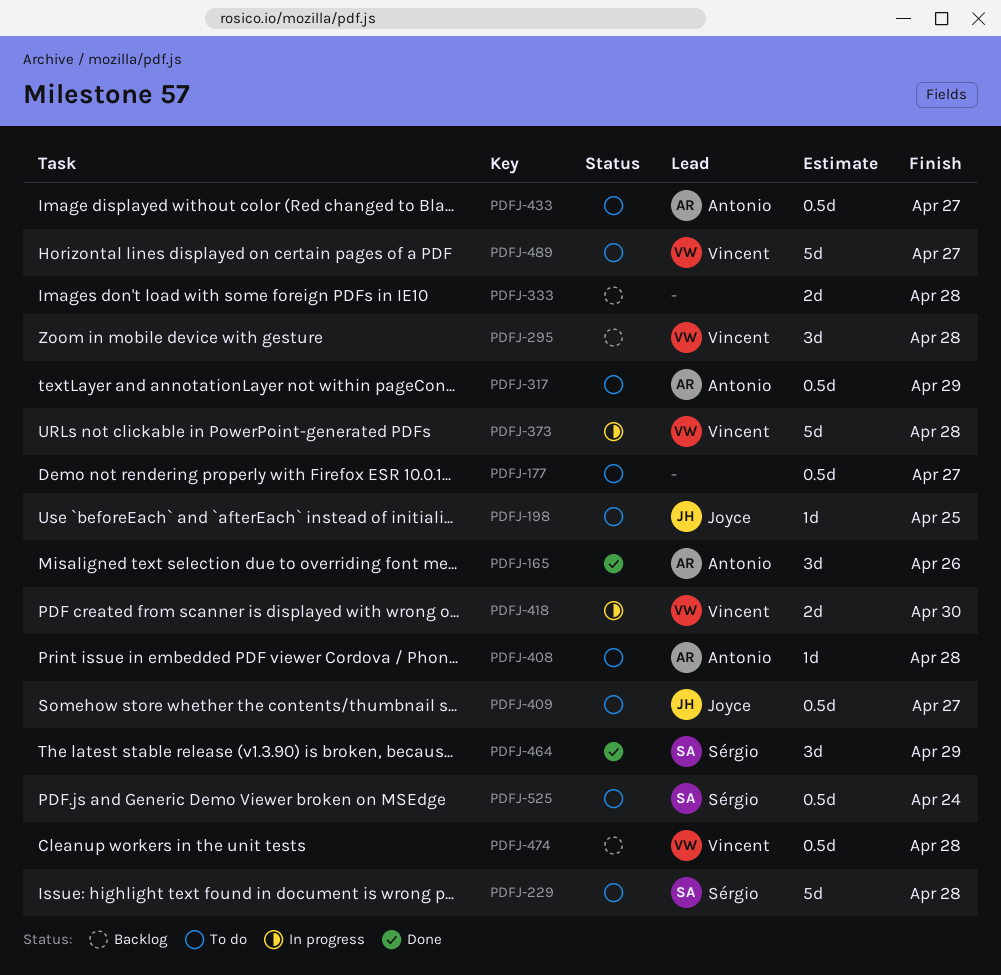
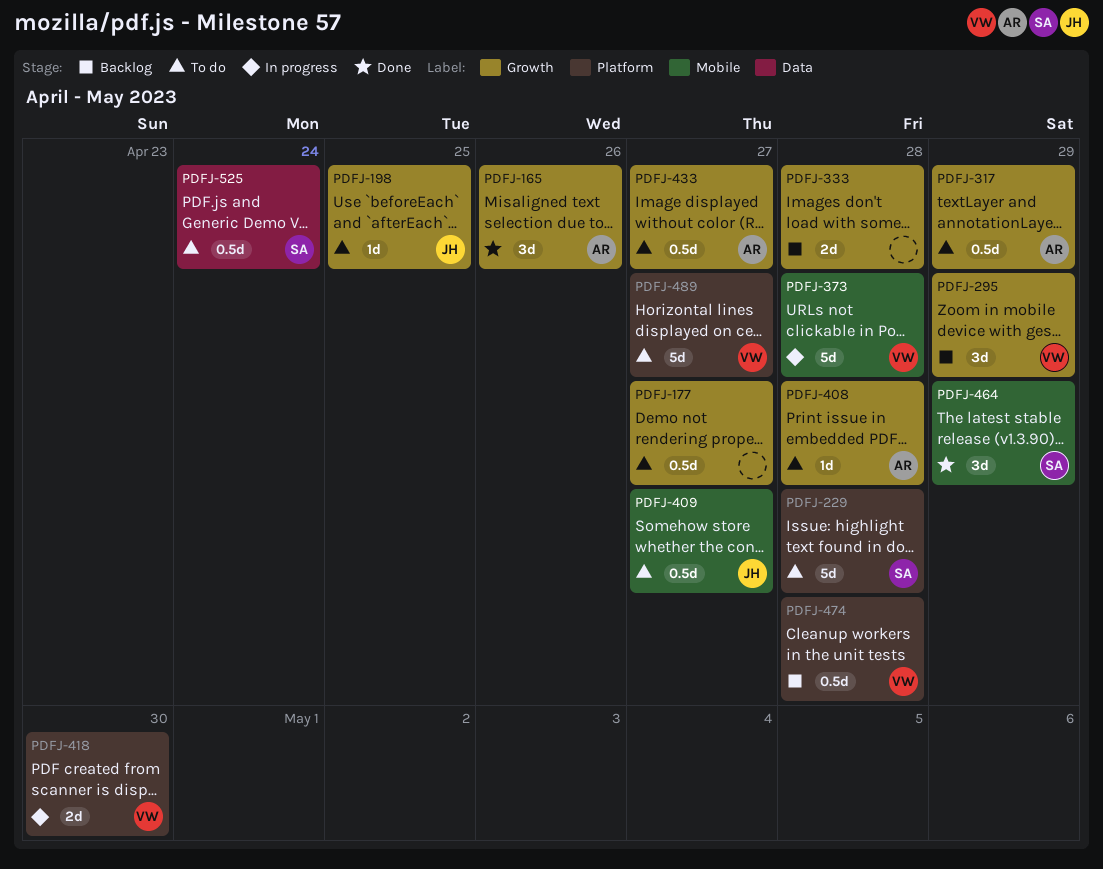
PDFJ-295, due: Apr 28 -> Apr 29

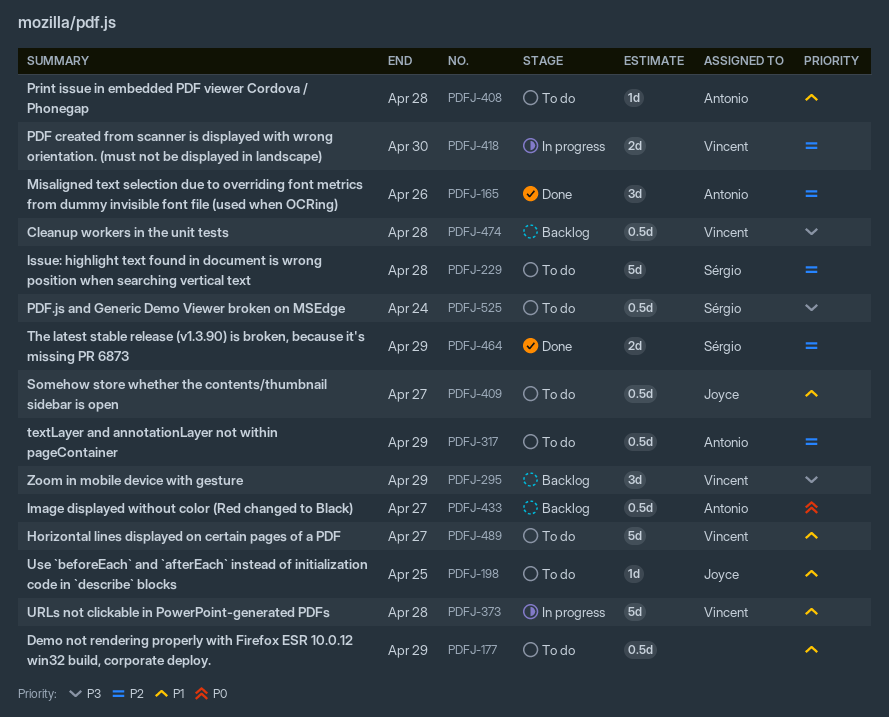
PDFJ-177, due: Apr 27 -> Apr 29
PDFJ-333: present -> none
PDFJ-433, status: To do -> Backlog
PDFJ-464, estimate: 3d -> 2d

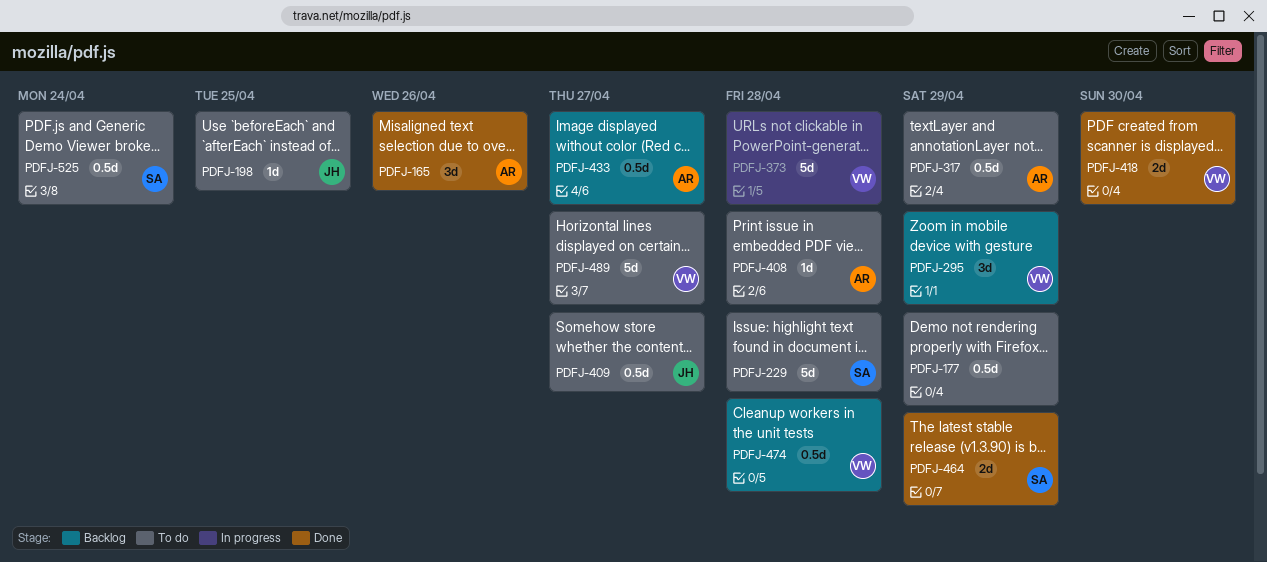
PDFJ-418, status: In progress -> Done

